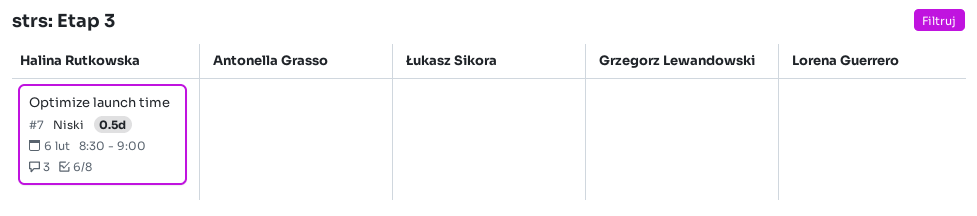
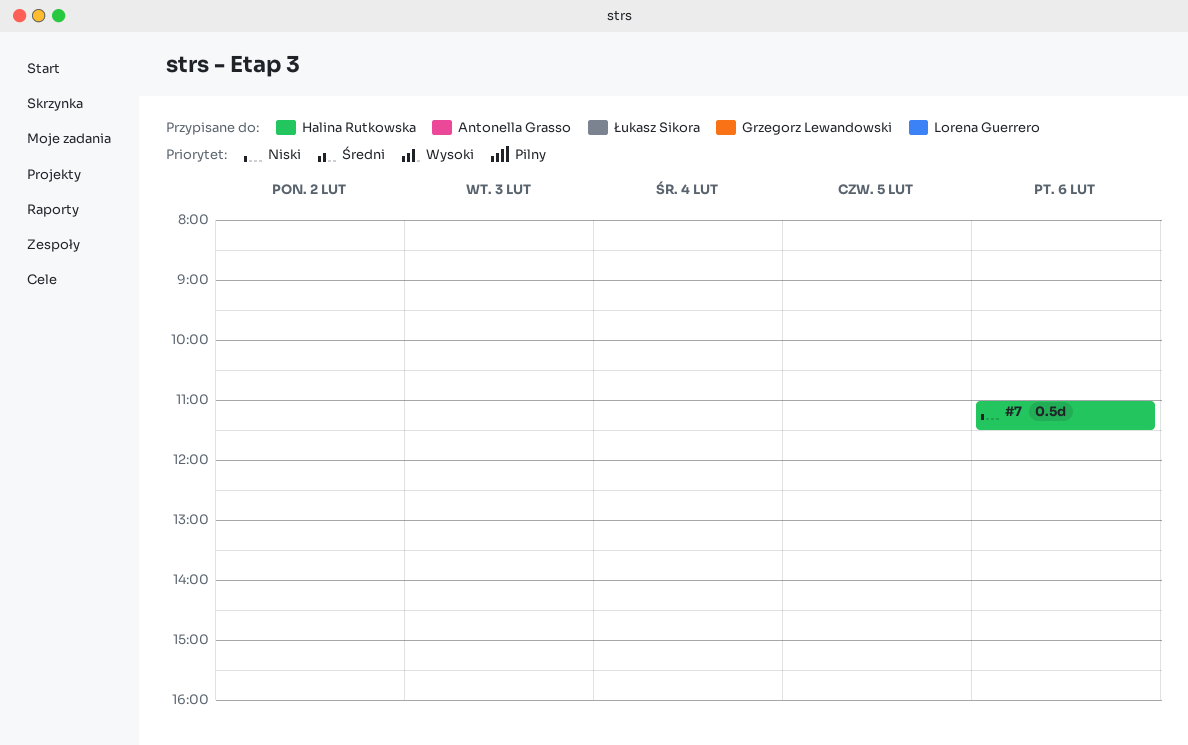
#7, begins: 08:30 -> 11:00
#7, ends: 09:00 -> 11:30

